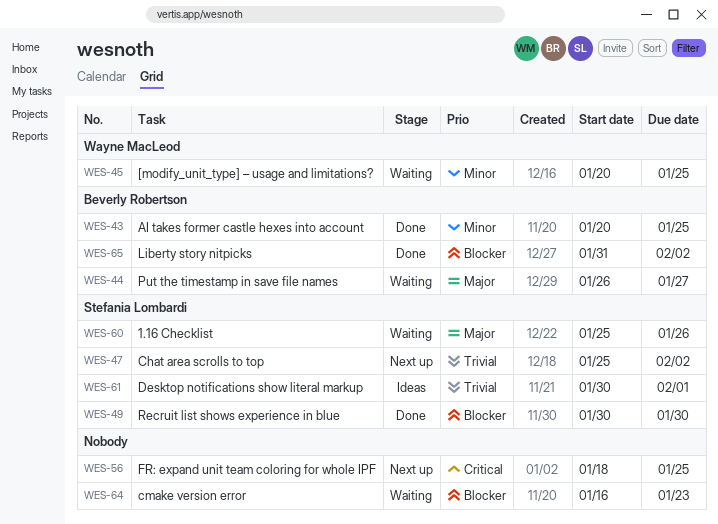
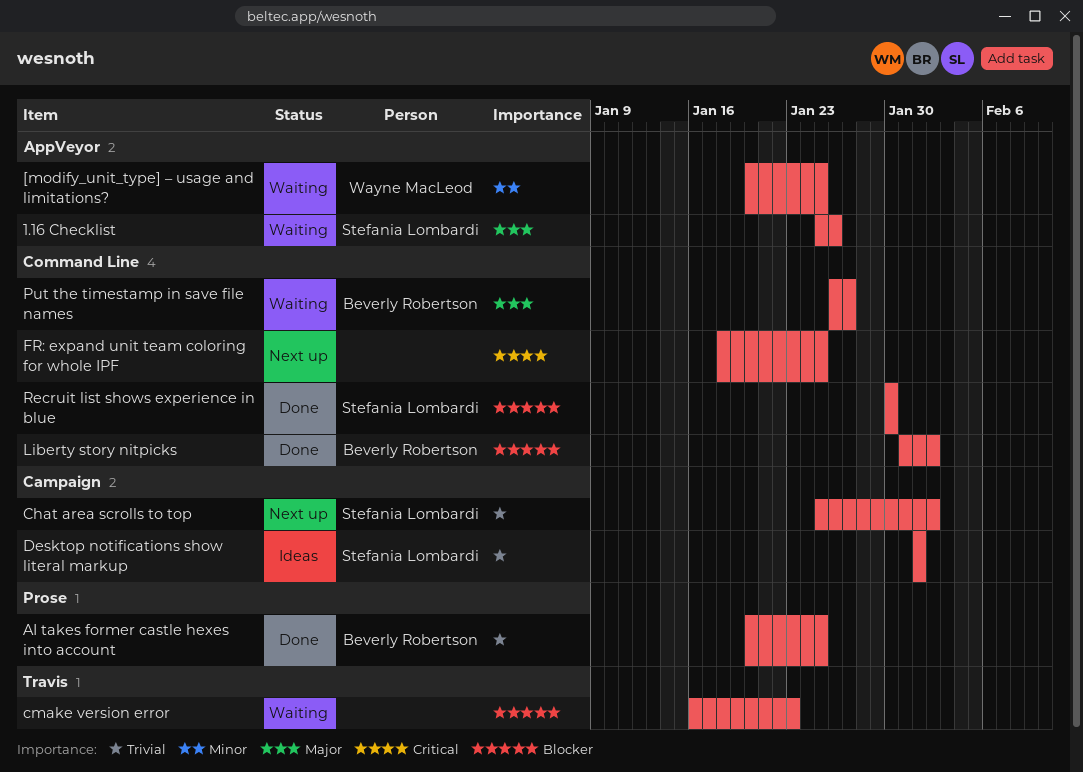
AI takes former castle hexes into account, priority: Minor -> Trivial
Desktop notifications show literal markup, start: Jan 30 -> Feb 1

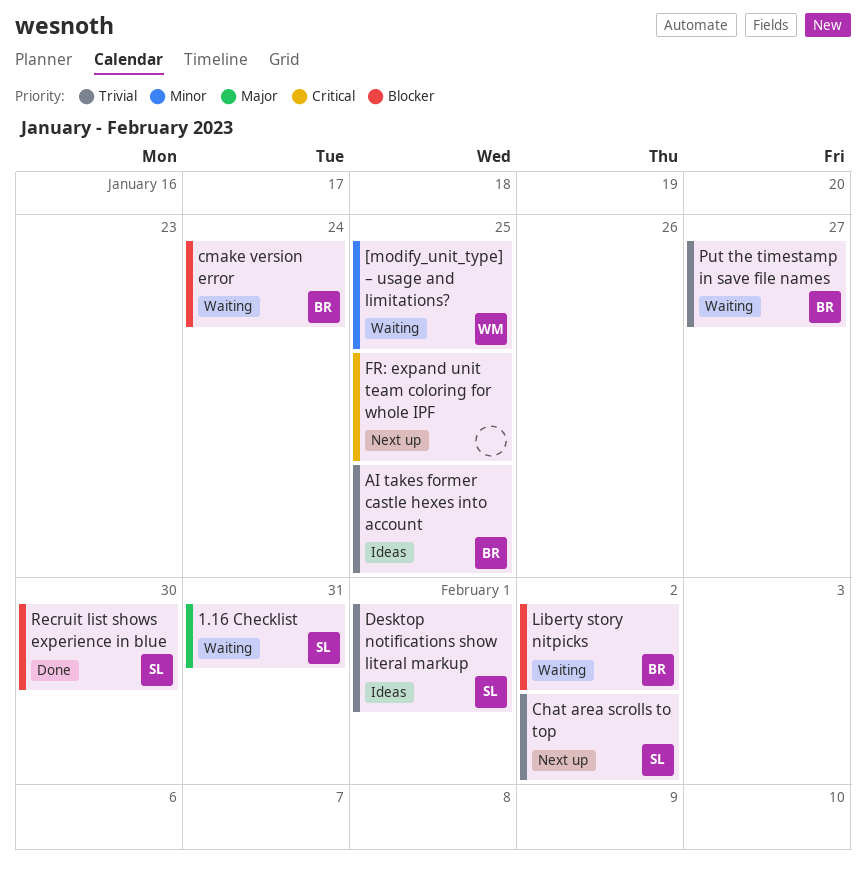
1.16 Checklist, due: Jan 26 -> Jan 31
AI takes former castle hexes into account, status: Done -> Ideas
cmake version error, owner: none -> Beverly Robertson
cmake version error, due: Jan 23 -> Jan 24
Liberty story nitpicks, status: Done -> Waiting
Put the timestamp in save file names, priority: Major -> Trivial

